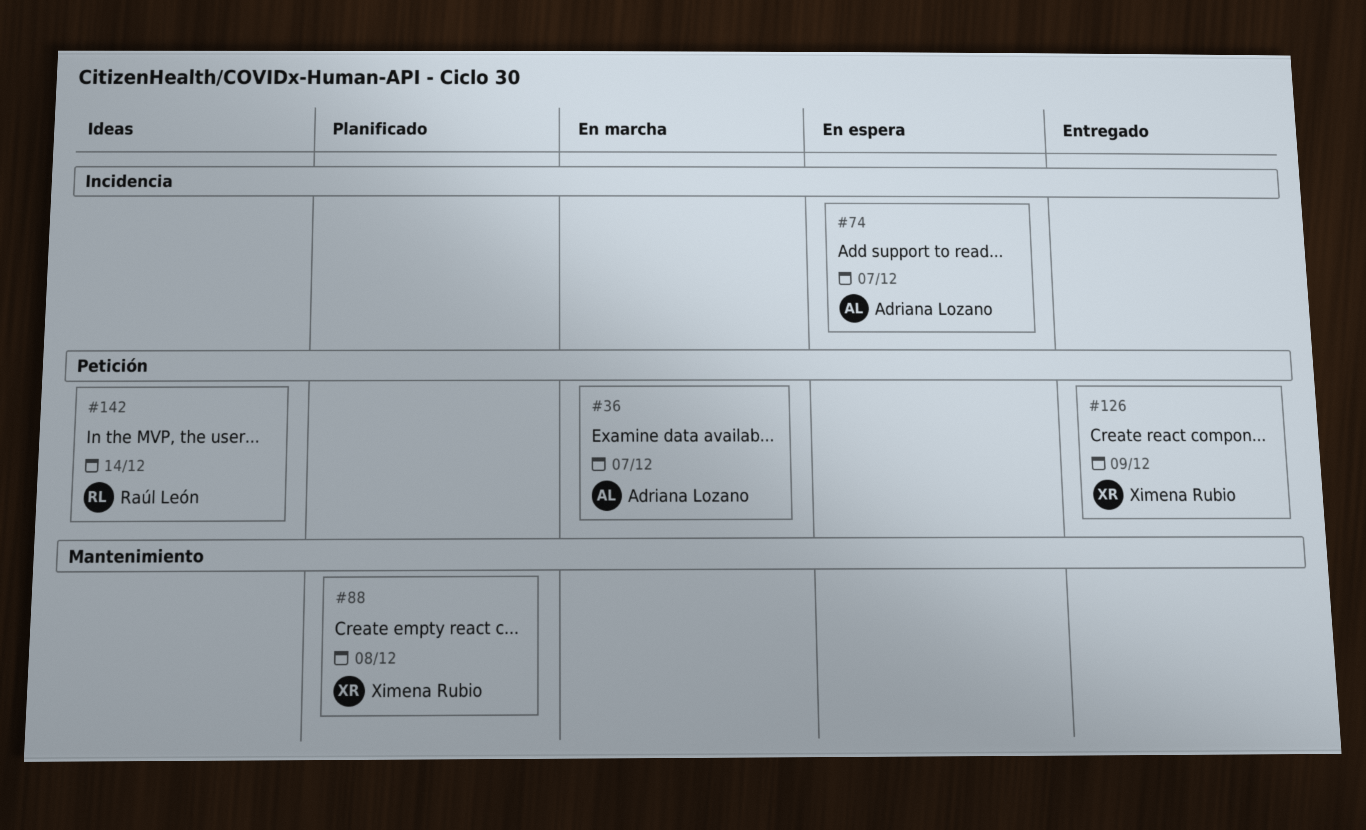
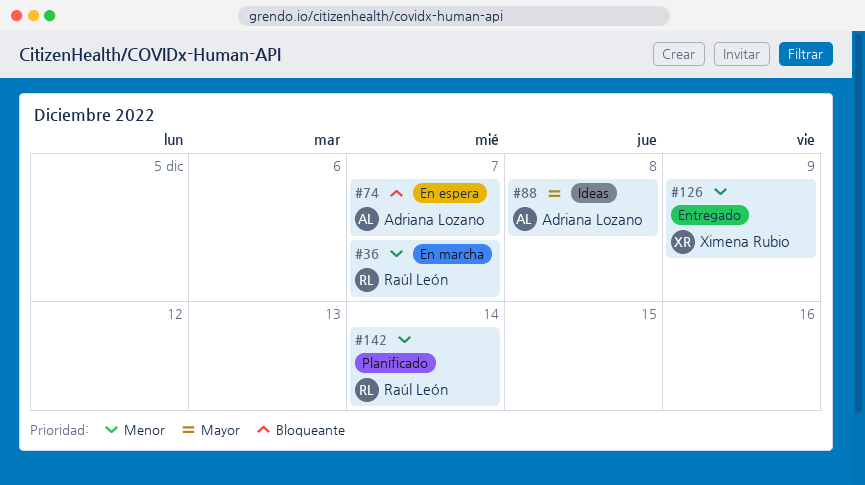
#36, owner: Adriana Lozano -> Raúl León
#88, status: Planificado -> Ideas
#88, owner: Ximena Rubio -> Adriana Lozano
#142, status: Ideas -> Planificado

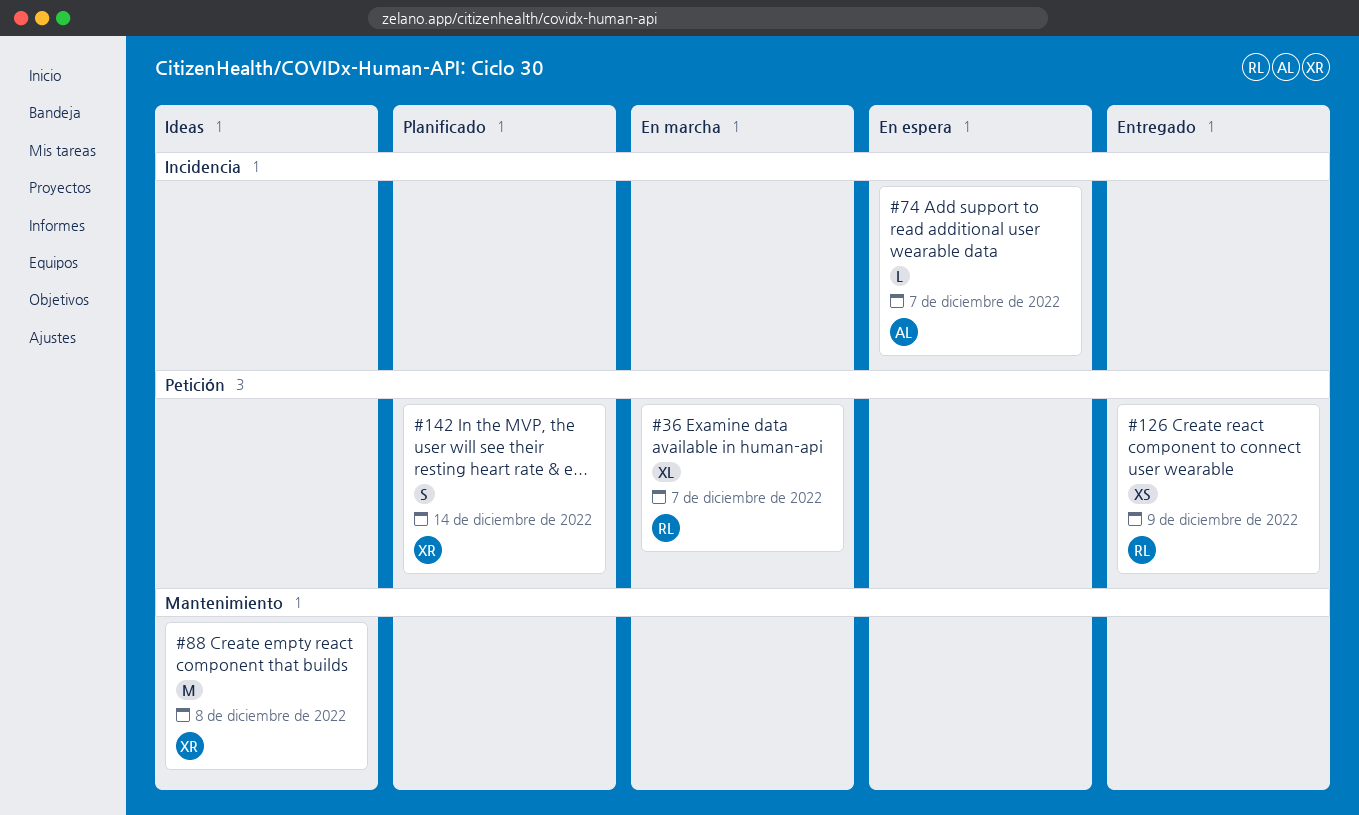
#88, owner: Adriana Lozano -> Ximena Rubio
#126, owner: Ximena Rubio -> Raúl León
#142, owner: Raúl León -> Ximena Rubio

